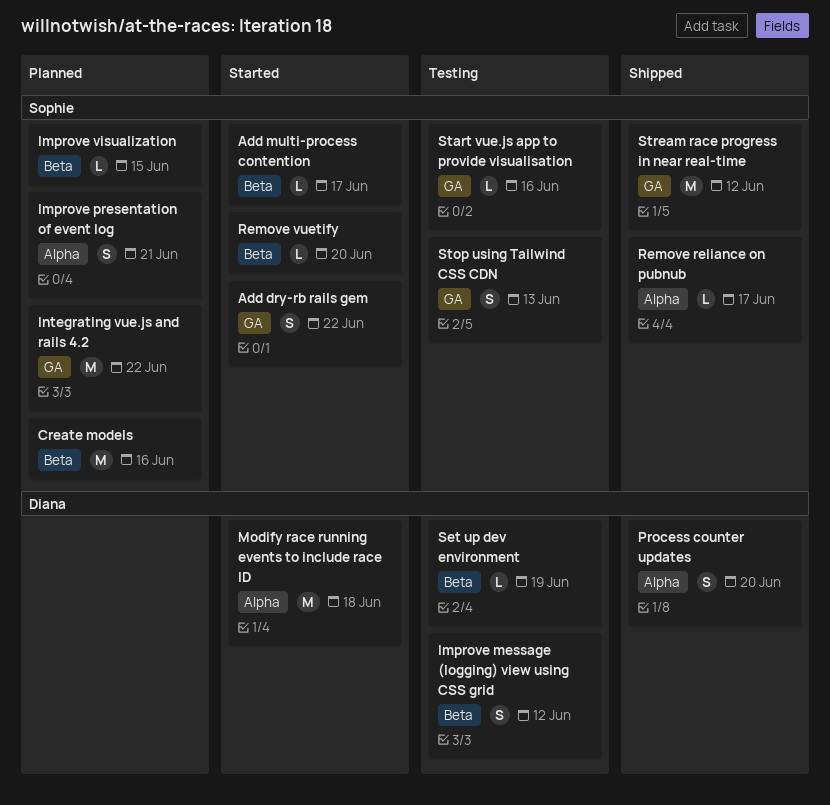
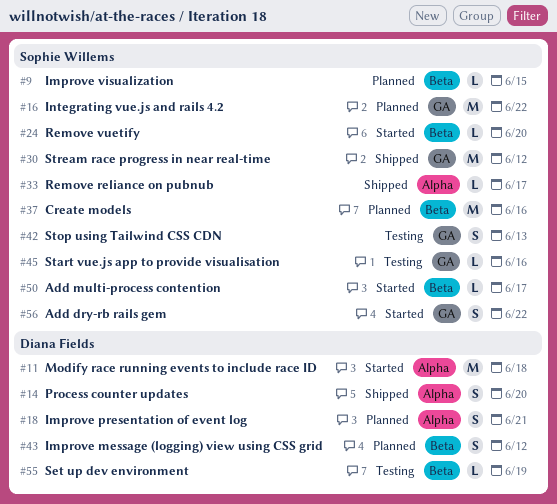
Improve message (logging) view using CSS grid, status: Testing -> Planned
Improve presentation of event log, owner: Sophie Willems -> Diana Fields

